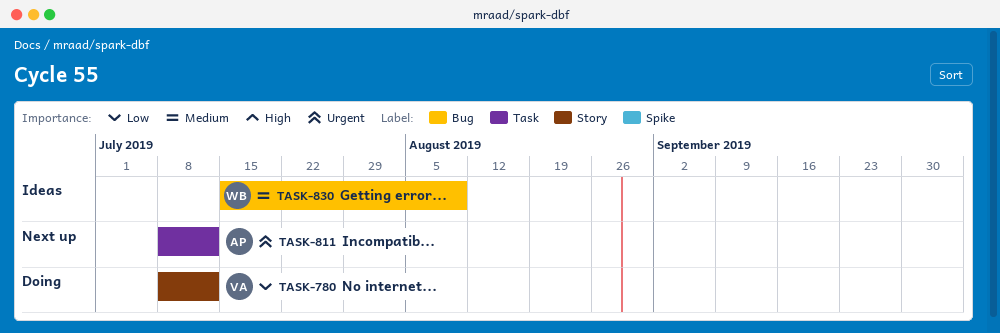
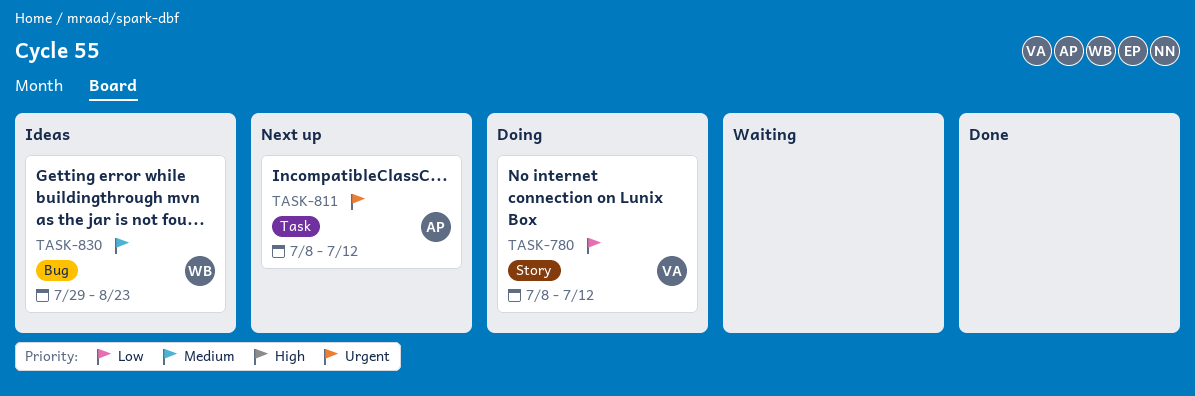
TASK-830, start: Jul 15 -> Jul 29
TASK-830, due: Aug 9 -> Aug 23

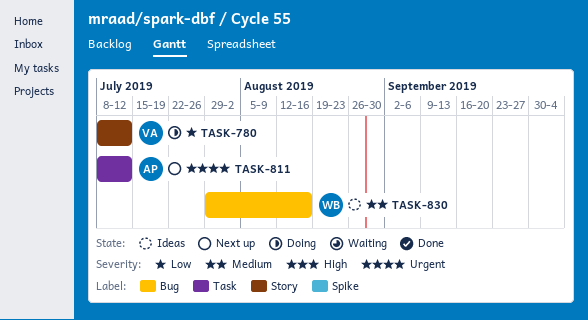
TASK-830, due: Aug 23 -> Aug 16

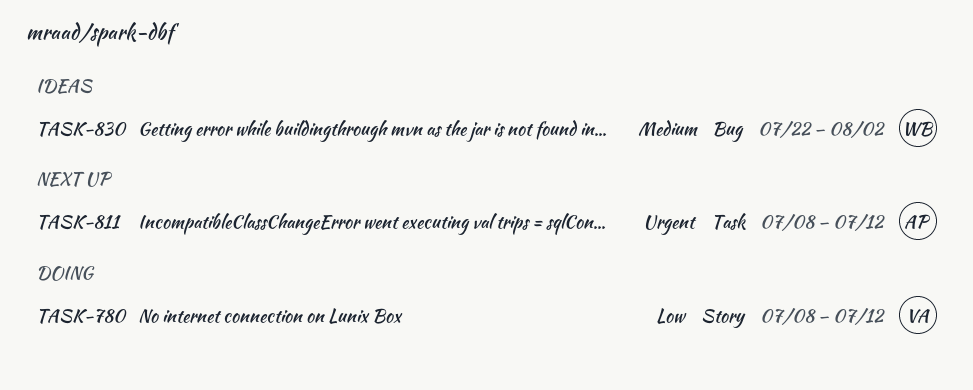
TASK-830, start: Jul 29 -> Jul 22
TASK-830, due: Aug 16 -> Aug 2

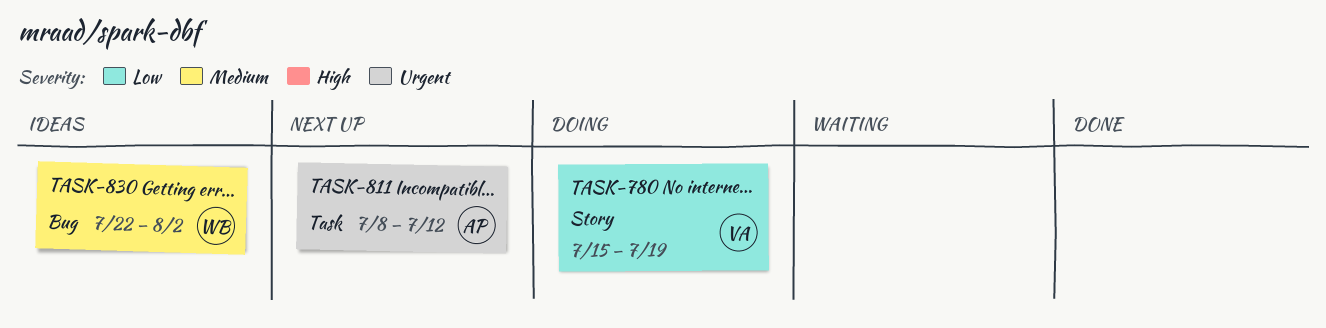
TASK-780, start: Jul 8 -> Jul 15
TASK-780, due: Jul 12 -> Jul 19

